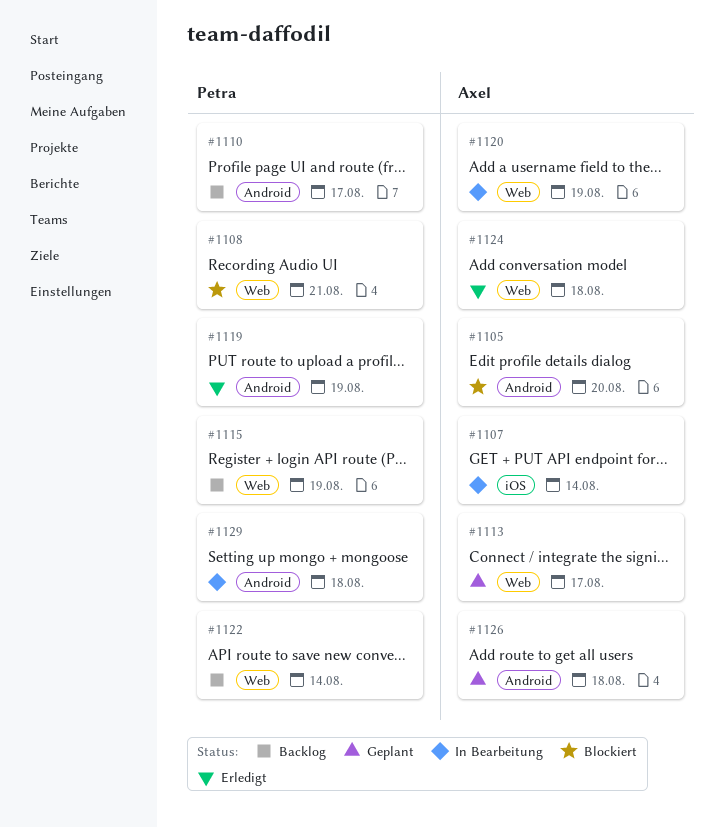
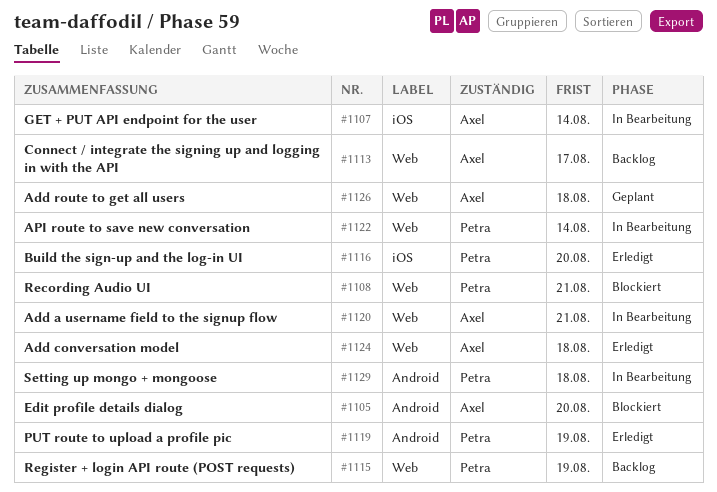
#1110: present -> none
#1113, status: Geplant -> Backlog
#1116: none -> present
#1120, due: Aug 19 -> Aug 21
#1122, status: Backlog -> In Bearbeitung
#1126, label: Android -> Web

